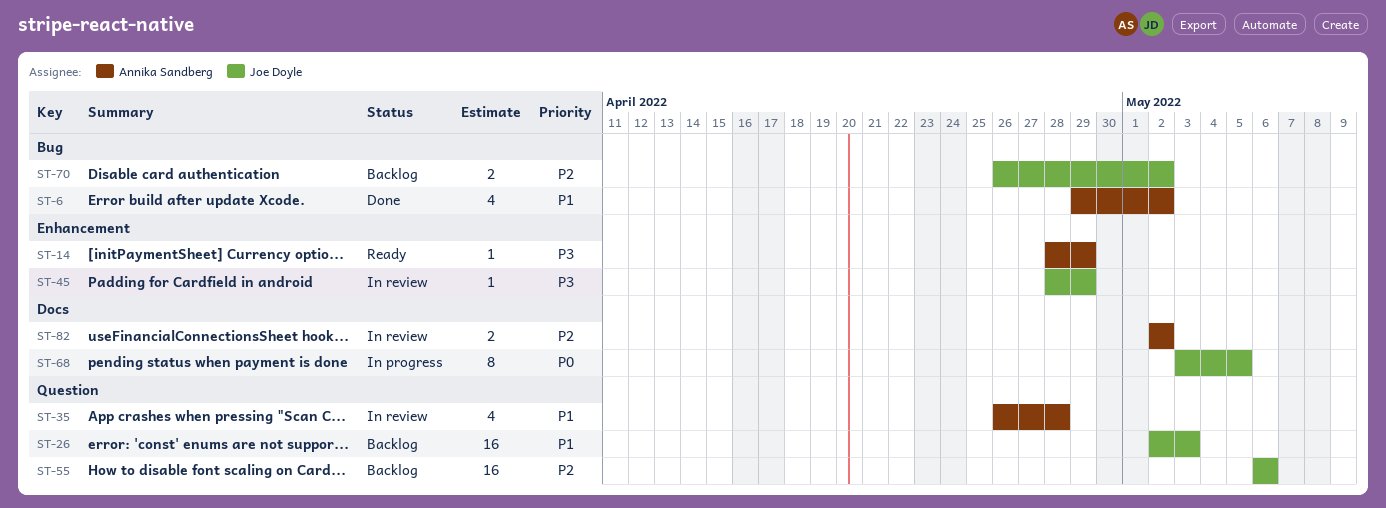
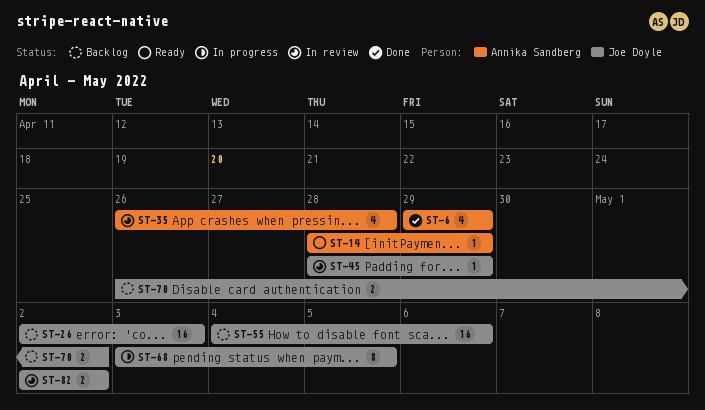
ST-6, due: May 2 -> Apr 29
ST-55, start: May 6 -> May 4
ST-82, owner: Annika Sandberg -> Joe Doyle

